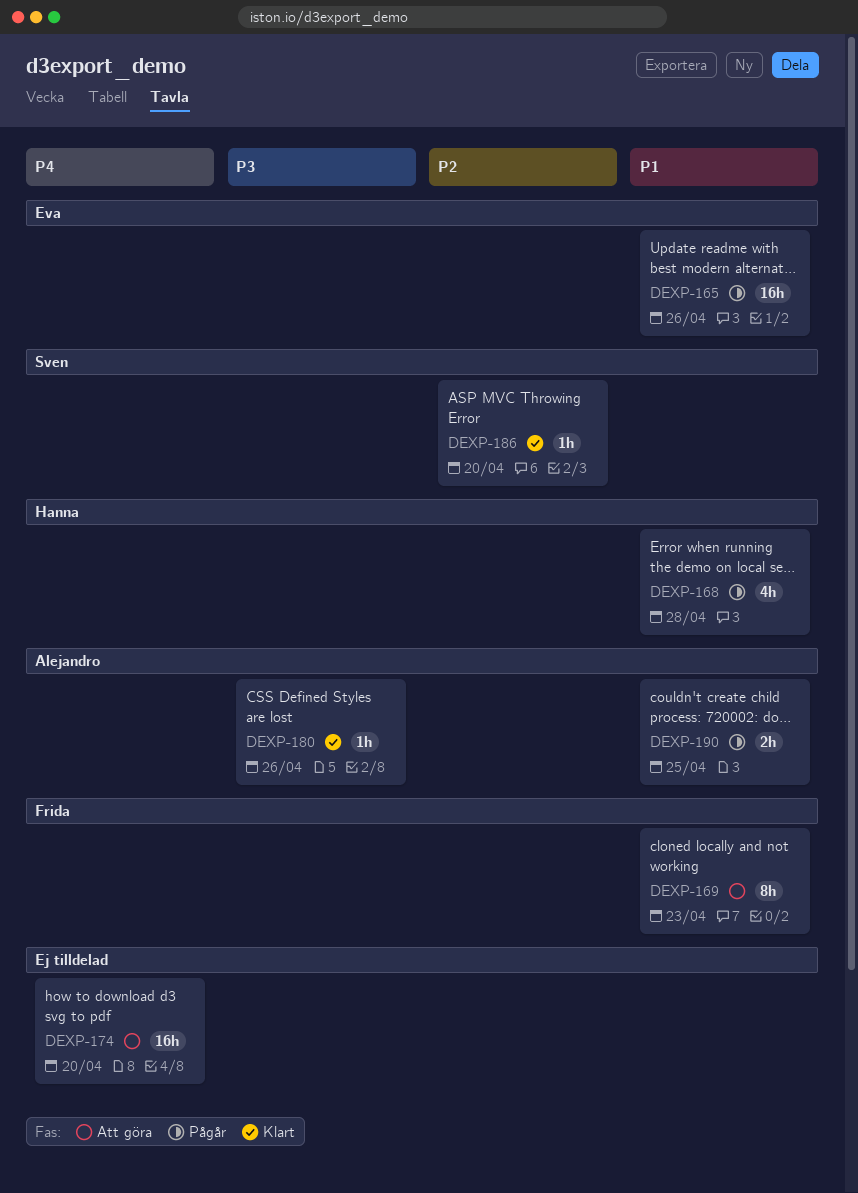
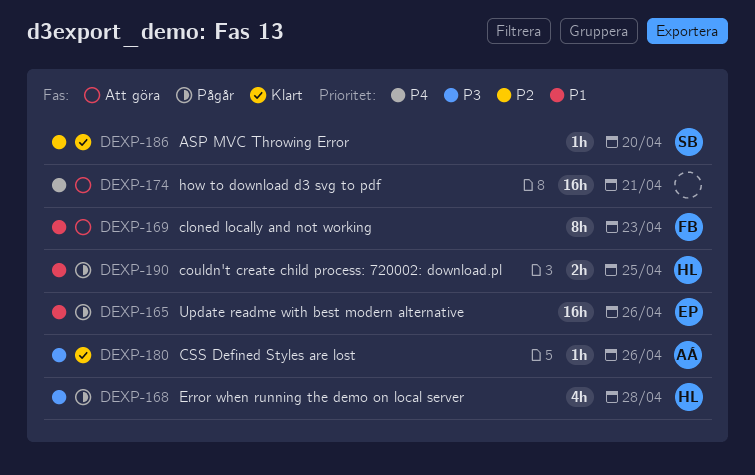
DEXP-168, priority: P1 -> P3
DEXP-174, due: Apr 20 -> Apr 21
DEXP-190, owner: Alejandro -> Hanna

